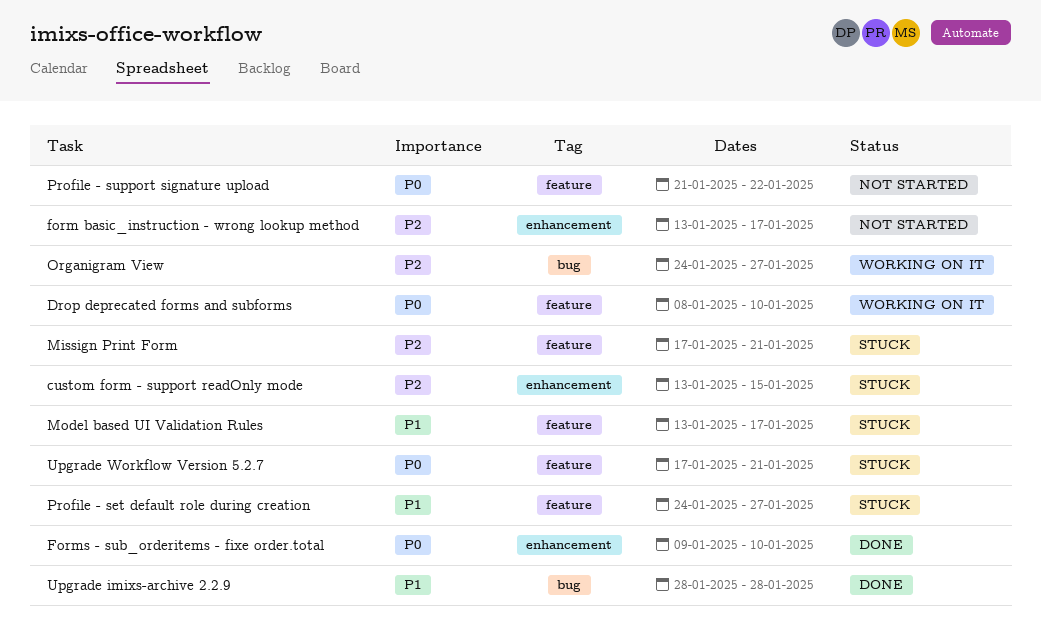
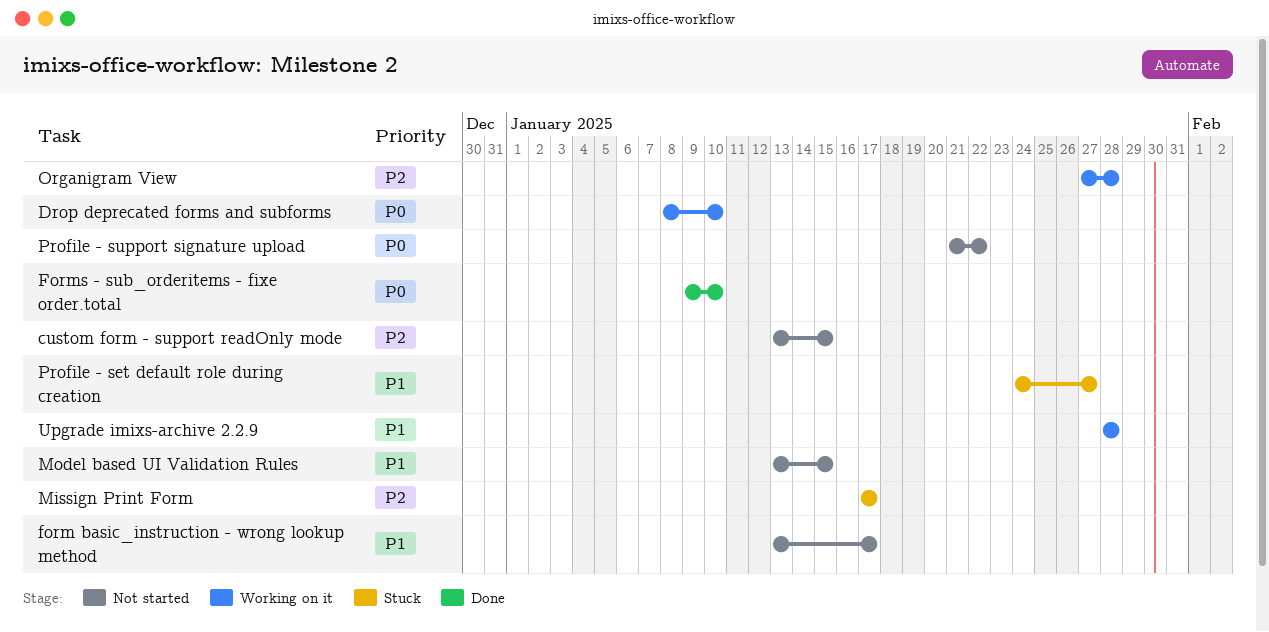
custom form - support readOnly mode, status: Stuck -> Not started
form basic_instruction - wrong lookup method, priority: P2 -> P1
Missign Print Form, due: Jan 21 -> Jan 17
Model based UI Validation Rules, status: Stuck -> Not started
Model based UI Validation Rules, due: Jan 17 -> Jan 15
Organigram View, start: Jan 24 -> Jan 27
Organigram View, due: Jan 27 -> Jan 28
Upgrade imixs-archive 2.2.9, status: Done -> Working on it
Upgrade Workflow Version 5.2.7: present -> none

